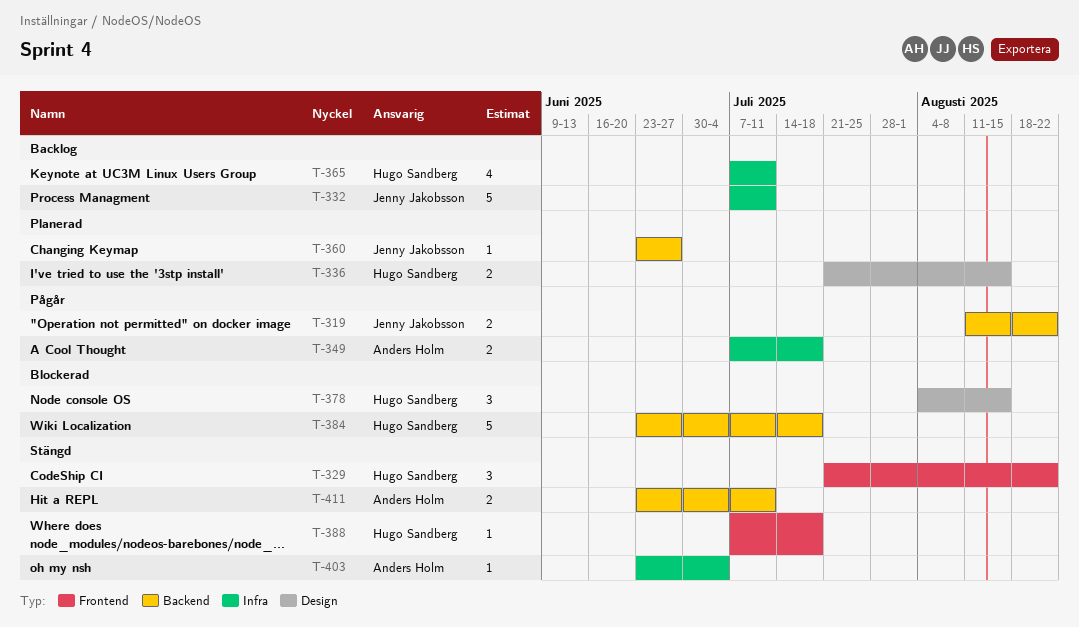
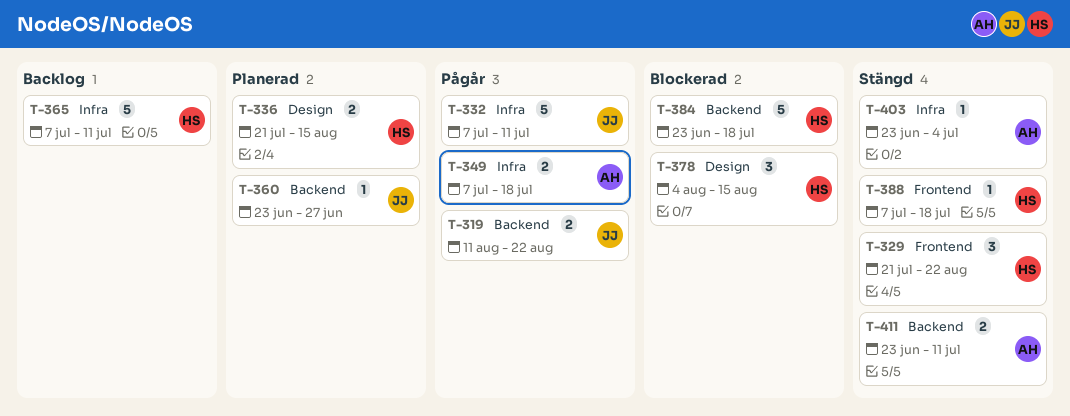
T-332, status: Backlog -> Pågår
T-365, estimate: 4 -> 5

